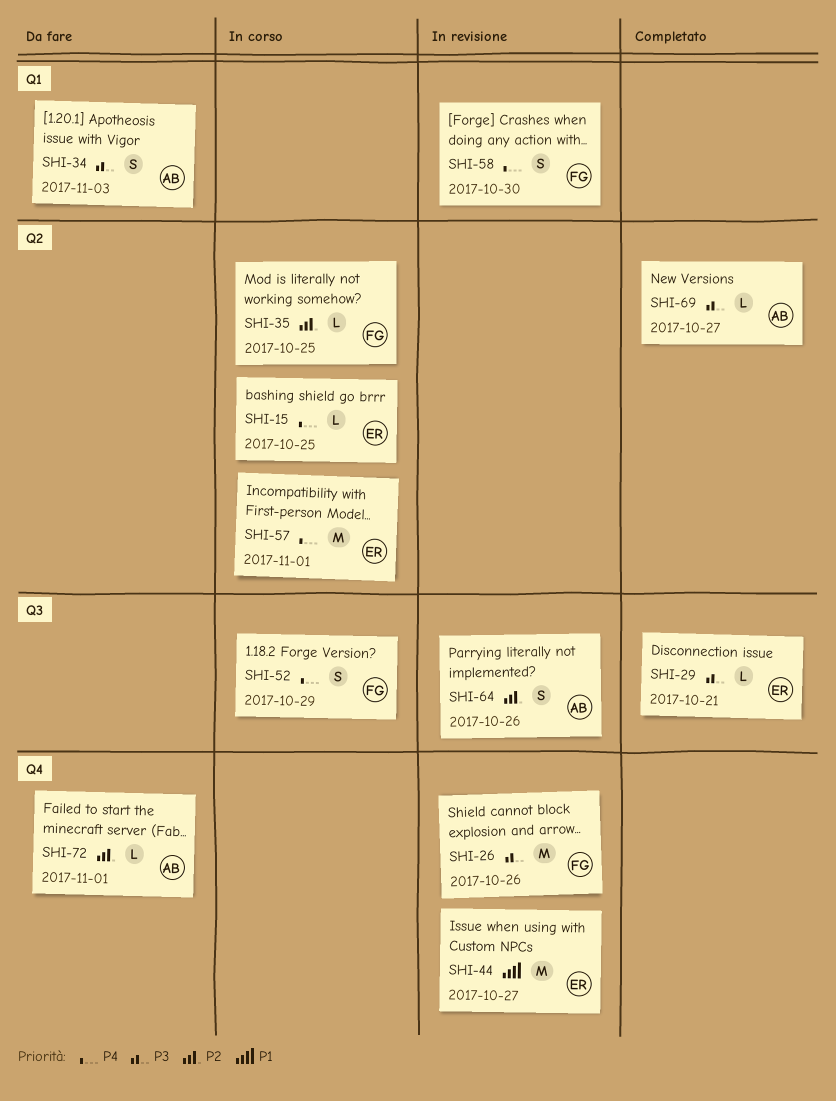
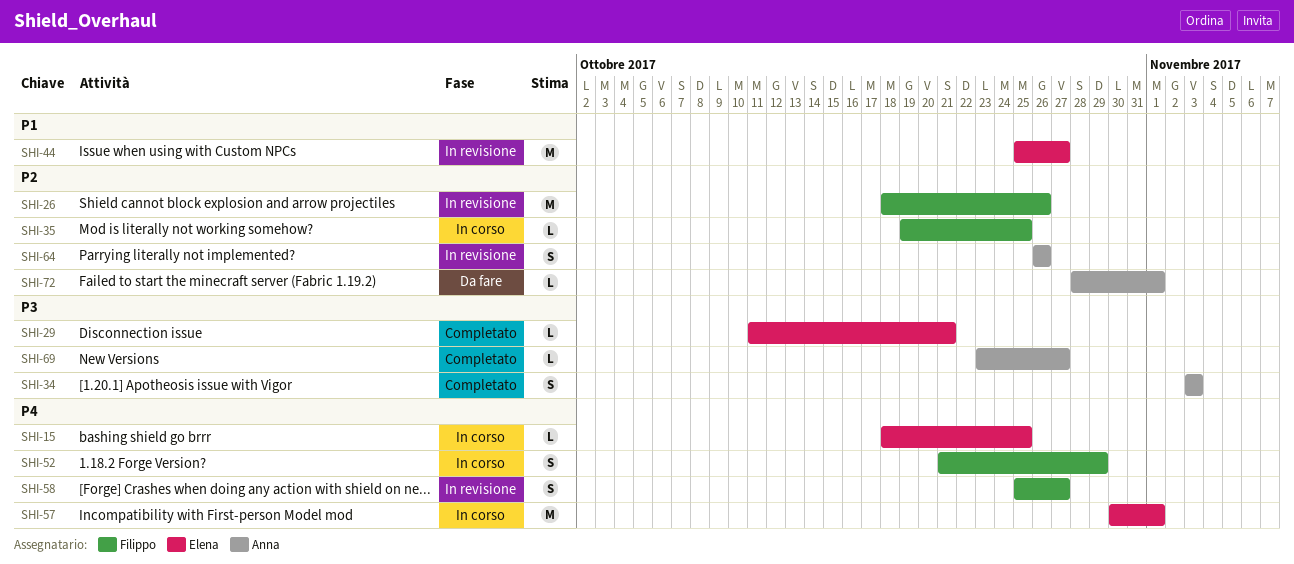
SHI-26, priority: P3 -> P2
SHI-34, status: Da fare -> Completato
SHI-58, due: Oct 30 -> Oct 27

